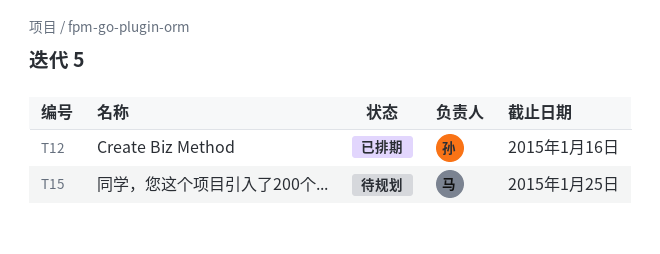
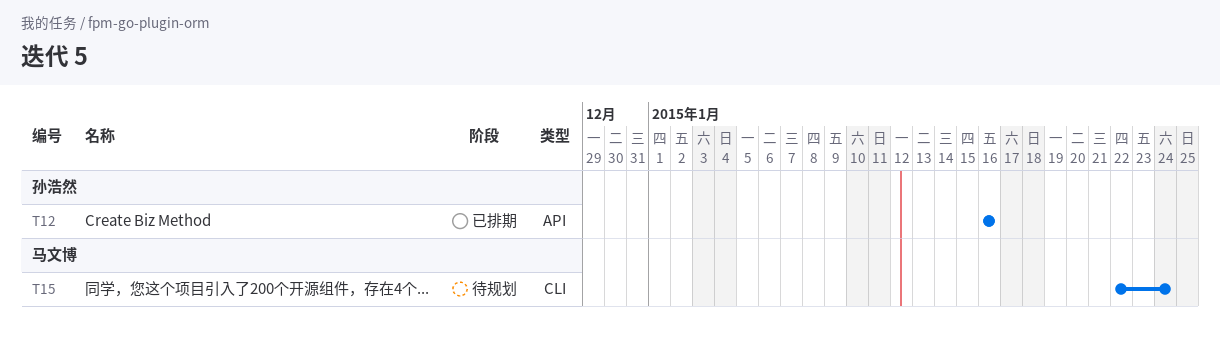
T15, due: Jan 25 -> Jan 24

